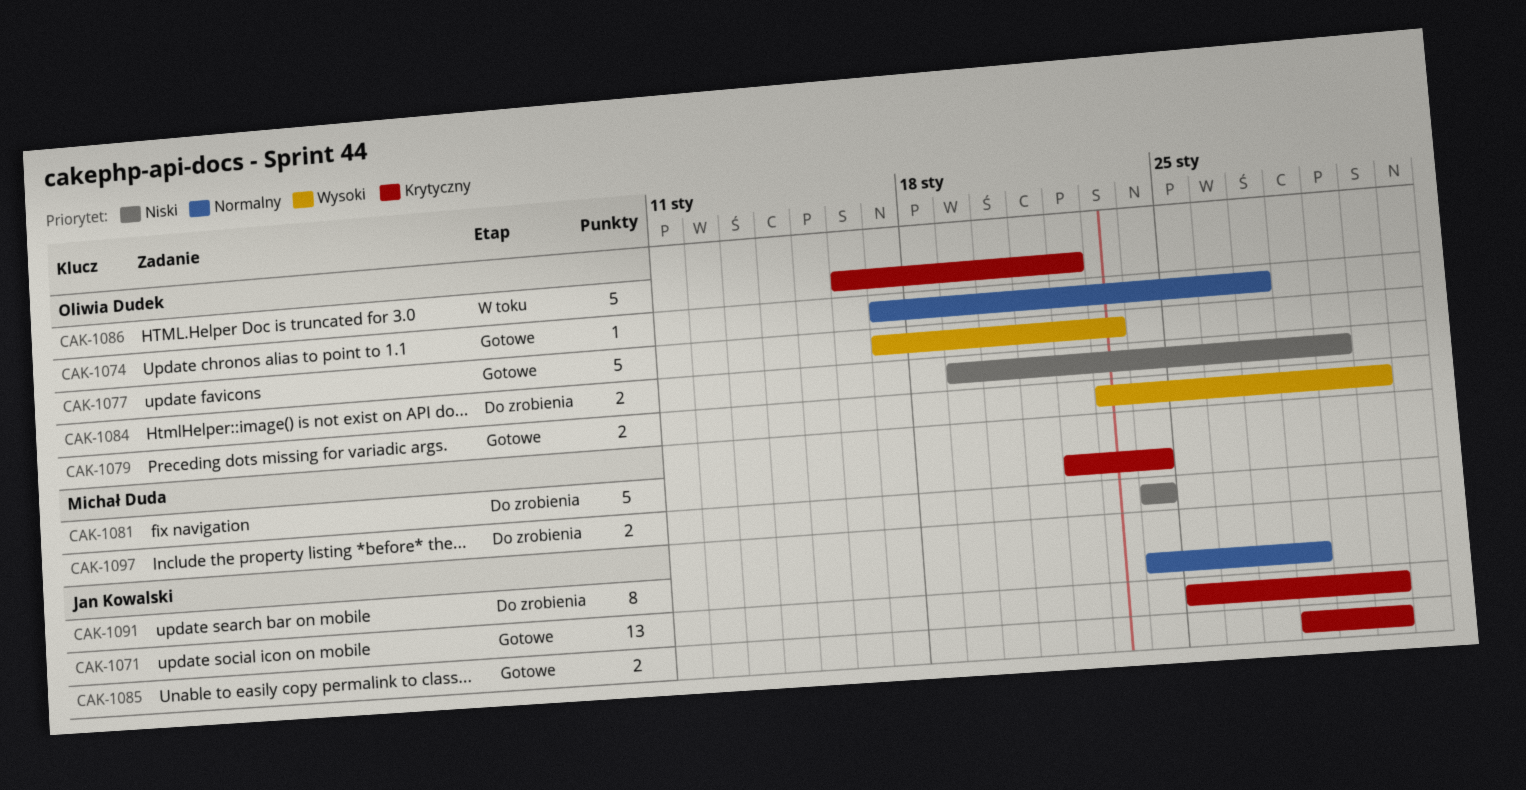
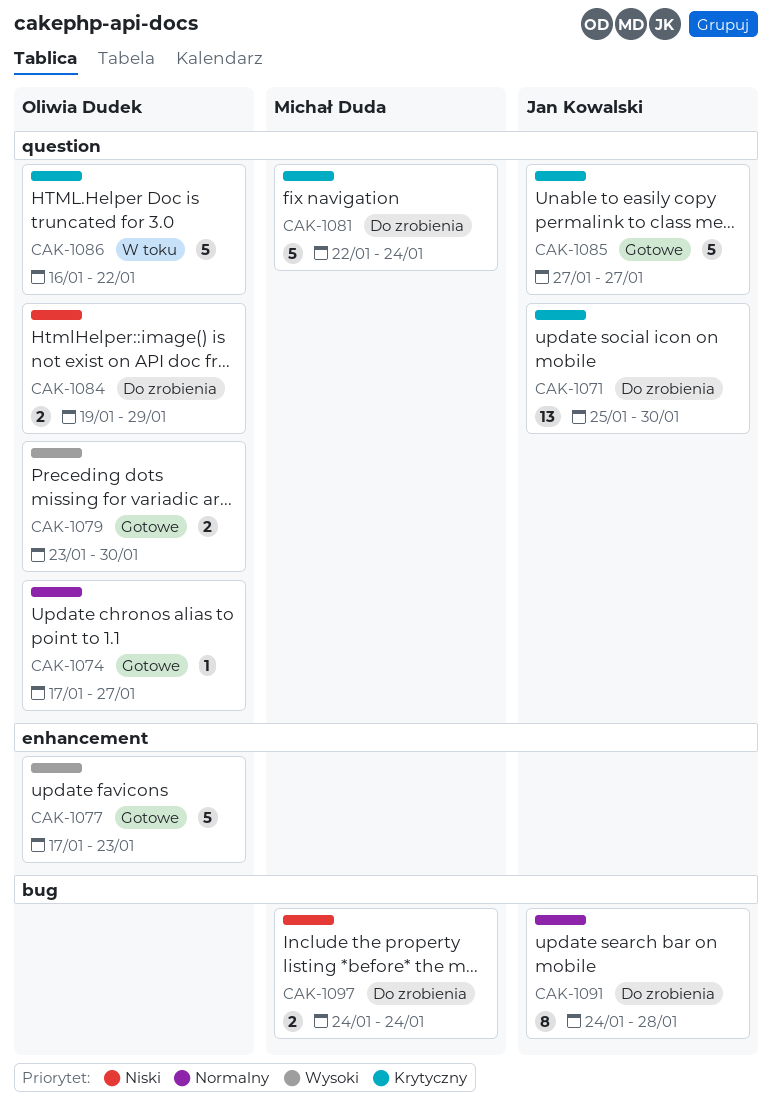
CAK-1071, status: Gotowe -> Do zrobienia
CAK-1085, estimate: 2 -> 5
CAK-1085, start: Jan 28 -> Jan 27
CAK-1085, due: Jan 30 -> Jan 27

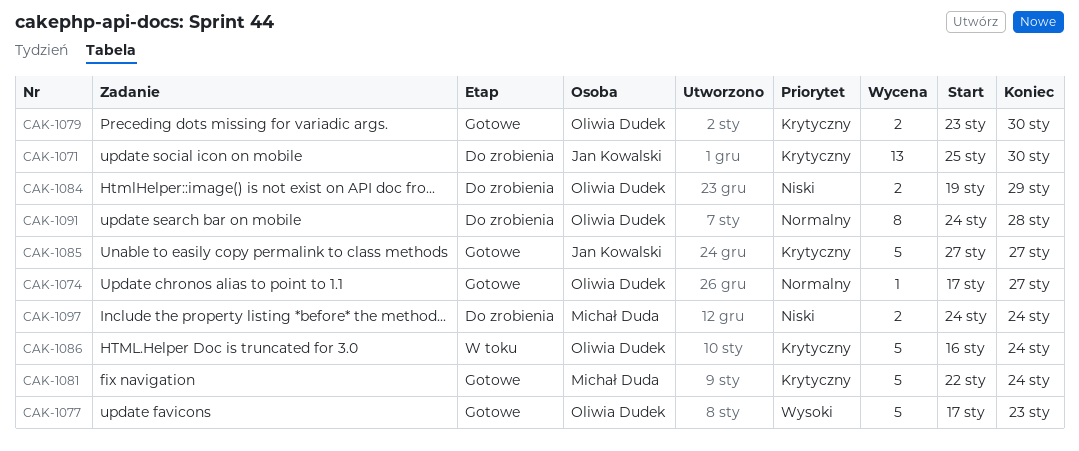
CAK-1079, priority: Wysoki -> Krytyczny
CAK-1081, status: Do zrobienia -> Gotowe
CAK-1086, due: Jan 22 -> Jan 24
CAK-1091, owner: Jan Kowalski -> Oliwia Dudek

